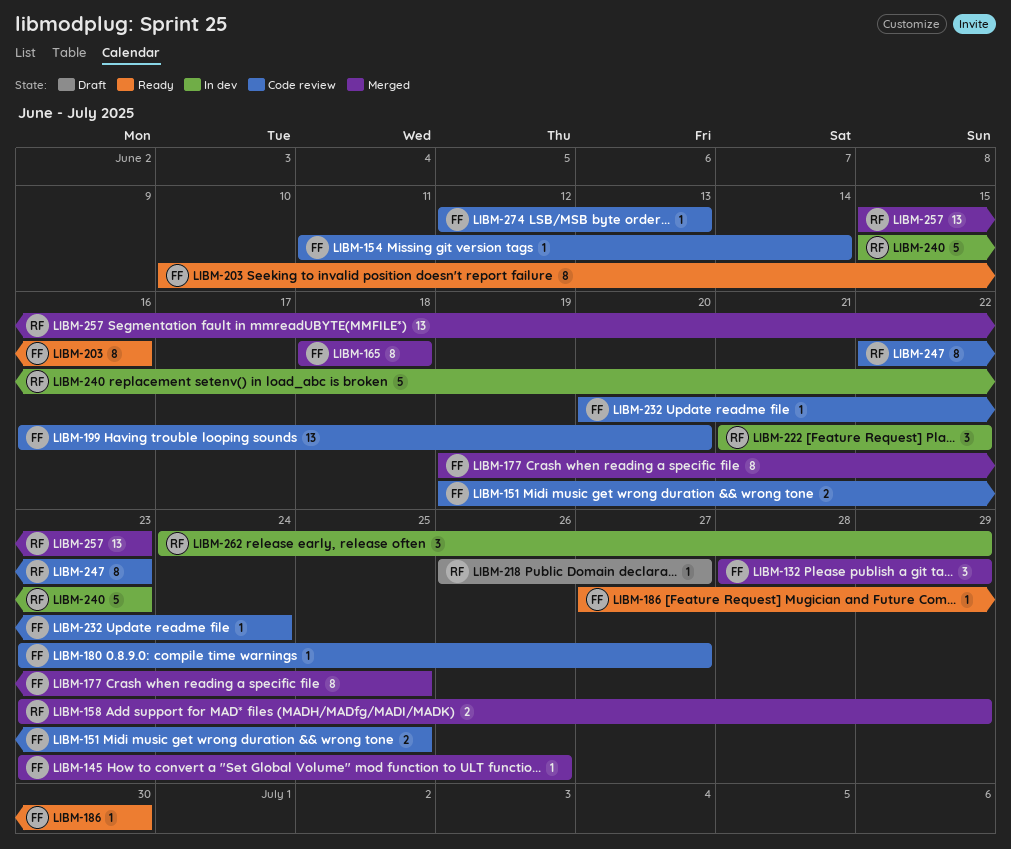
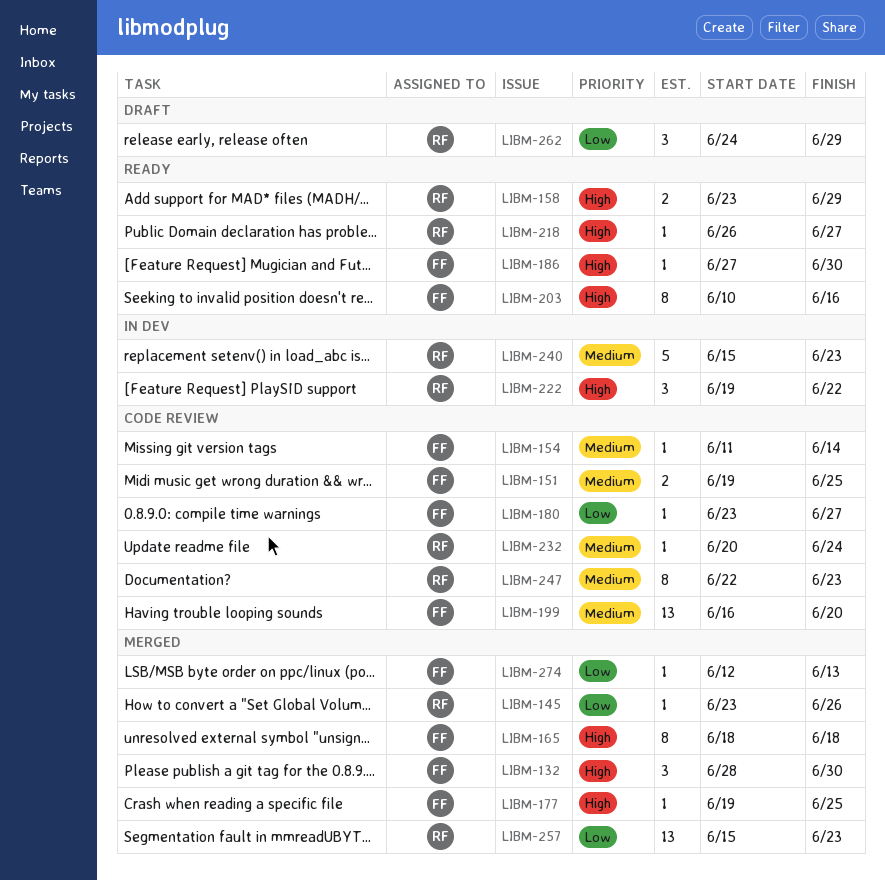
LIBM-132, due: Jun 29 -> Jun 30
LIBM-145, owner: FF -> RF
LIBM-158, status: Merged -> Ready
LIBM-177, estimate: 8 -> 1
LIBM-218, status: Draft -> Ready
LIBM-222, start: Jun 21 -> Jun 19
LIBM-232, owner: FF -> RF
LIBM-262, status: In dev -> Draft
LIBM-274, status: Code review -> Merged

